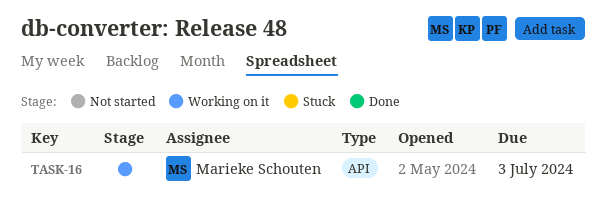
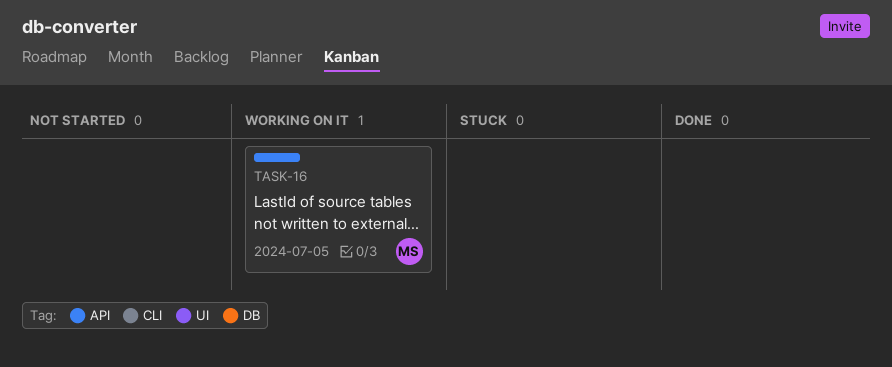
TASK-16, due: Jul 3 -> Jul 5

